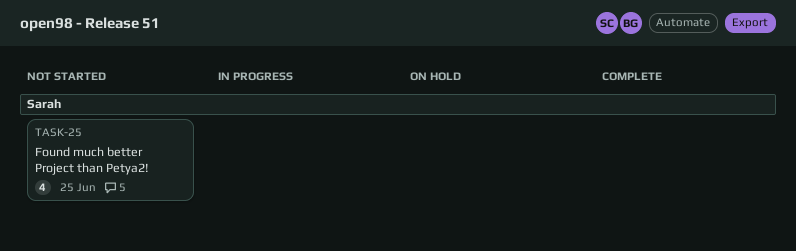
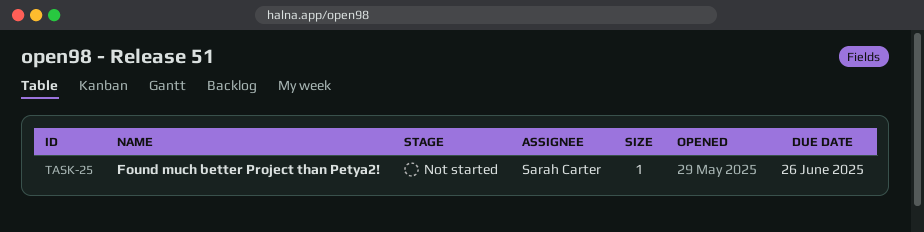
TASK-25, estimate: 4 -> 1
TASK-25, due: Jun 25 -> Jun 26

